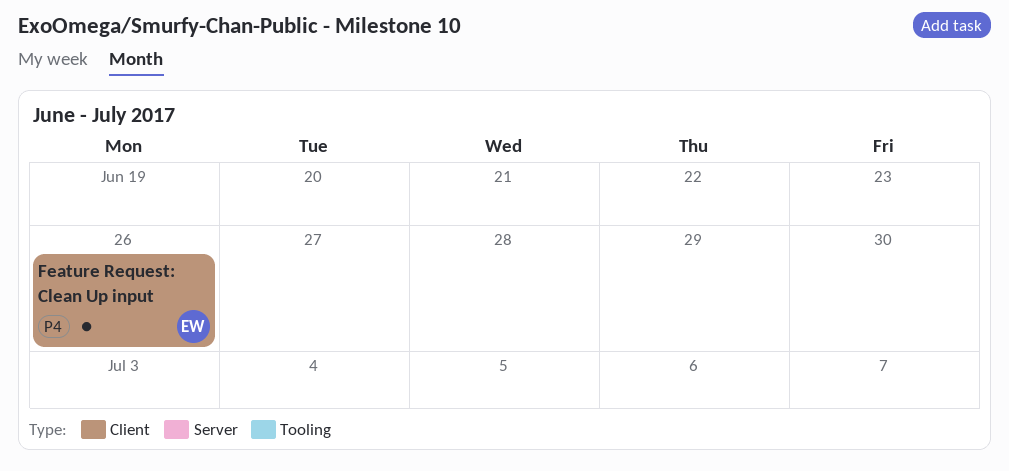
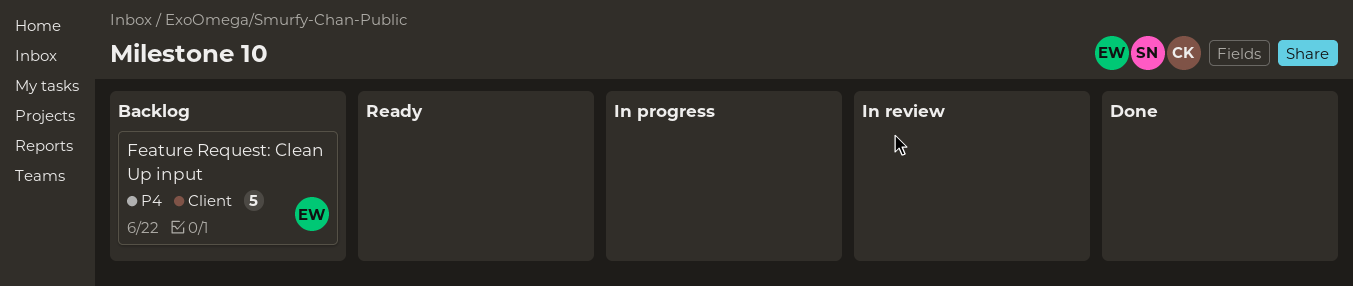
Feature Request: Clean Up input, estimate: 1 -> 5
Feature Request: Clean Up input, due: Jun 26 -> Jun 22

